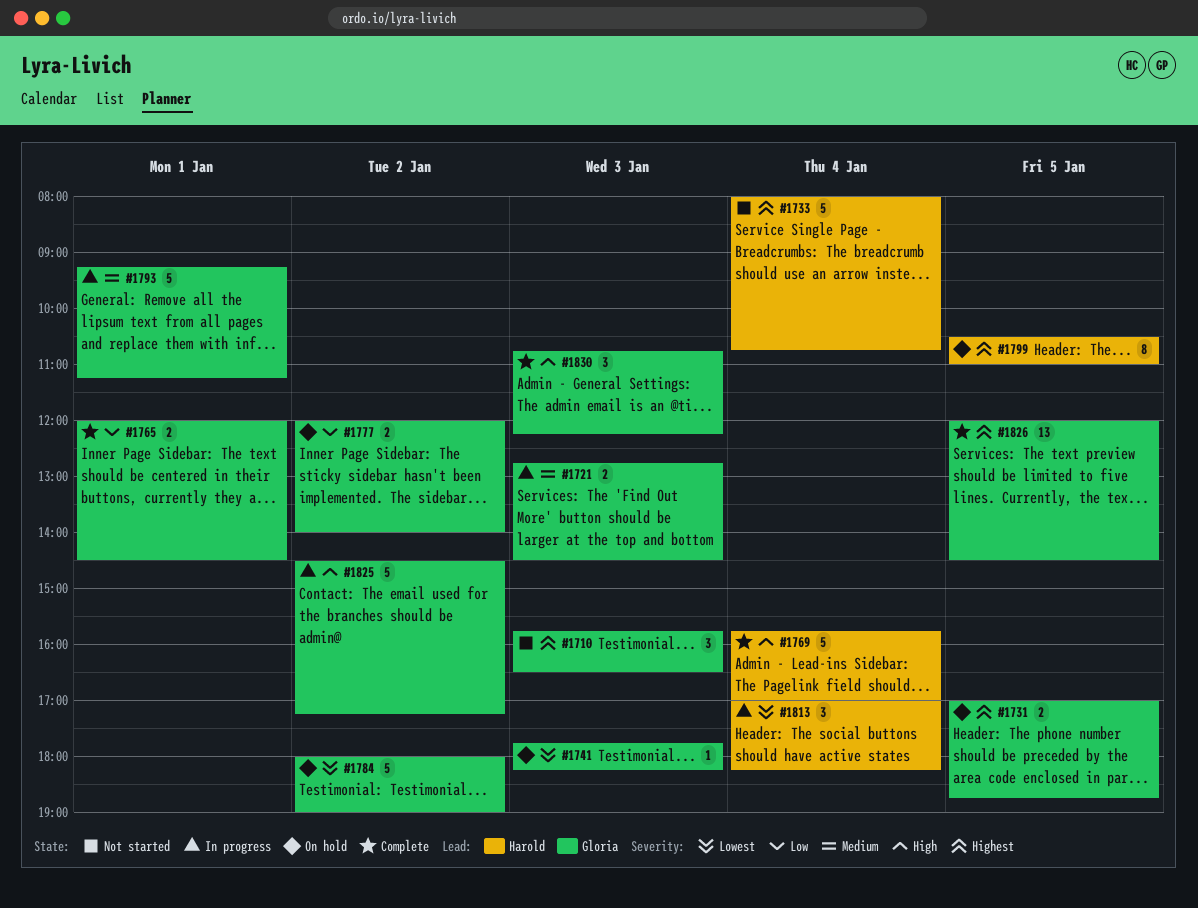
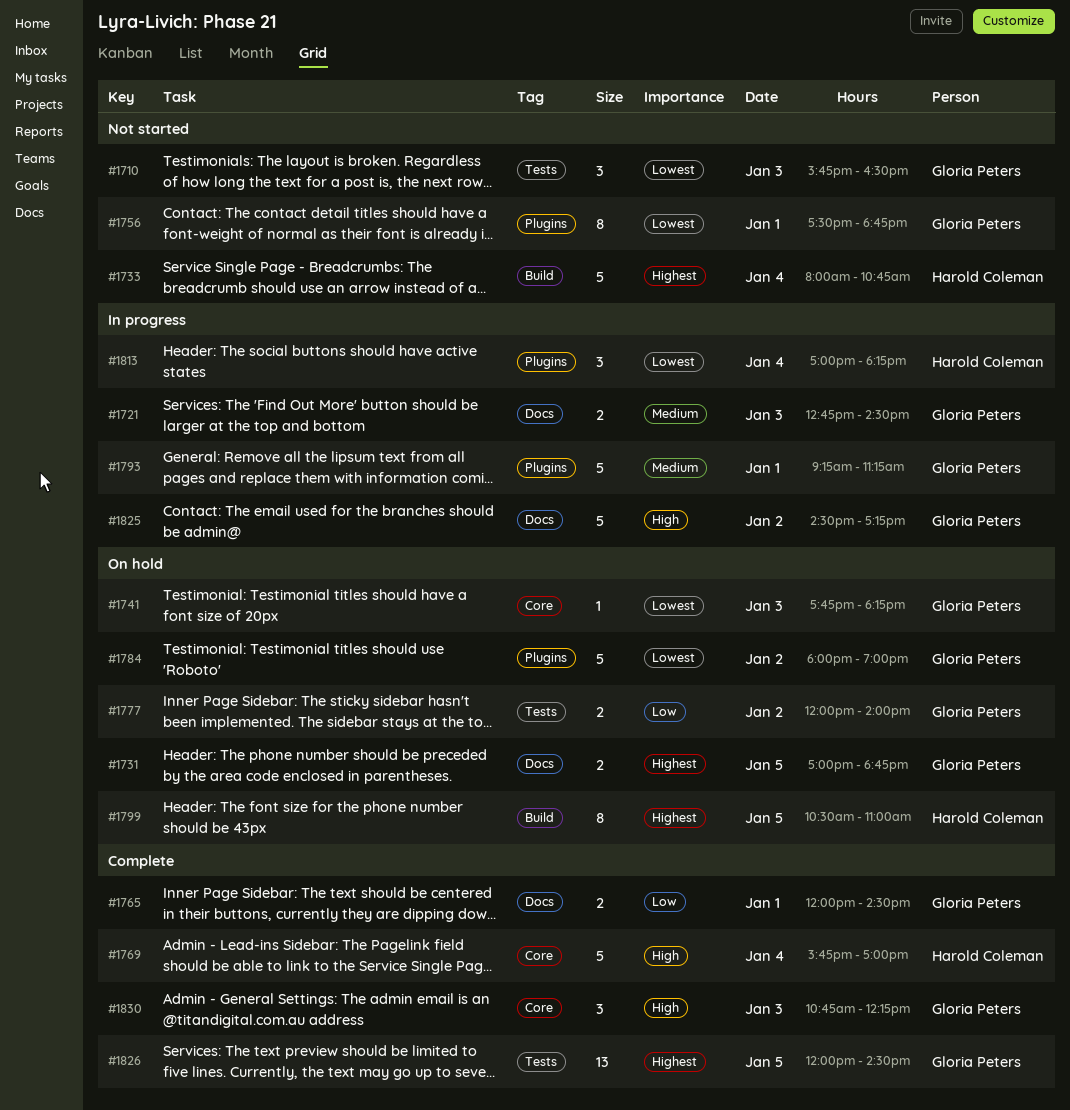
#1710, priority: Highest -> Lowest
#1756: none -> present

